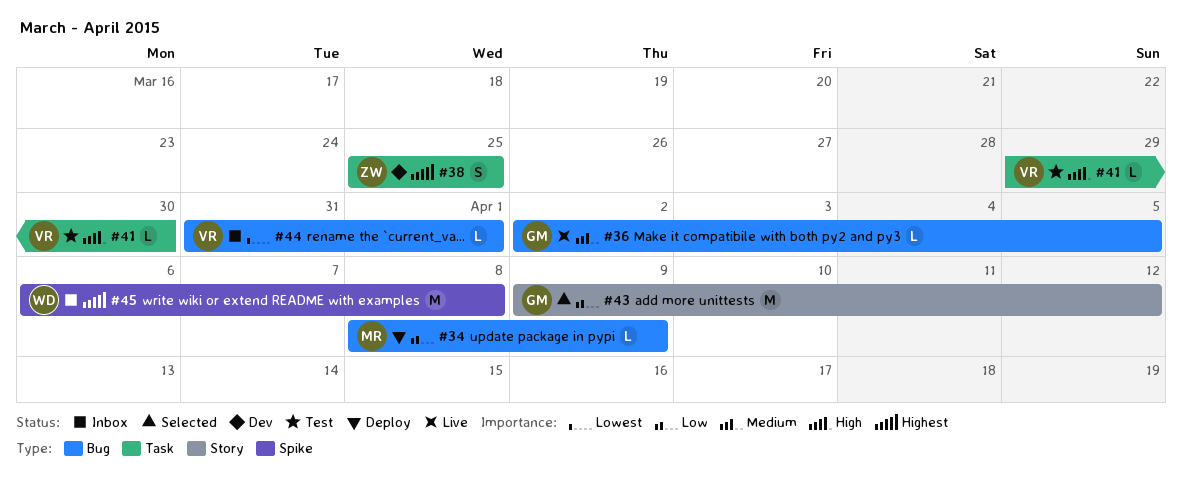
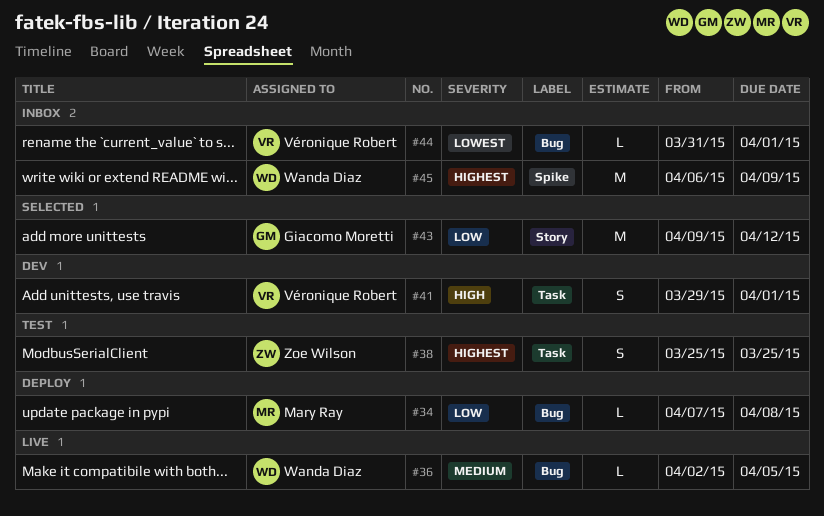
#34, start: Apr 8 -> Apr 7
#34, due: Apr 9 -> Apr 8
#36, owner: Giacomo Moretti -> Wanda Diaz
#38, status: Dev -> Test
#41, status: Test -> Dev
#41, estimate: L -> S
#41, due: Mar 30 -> Apr 1
#45, due: Apr 8 -> Apr 9

